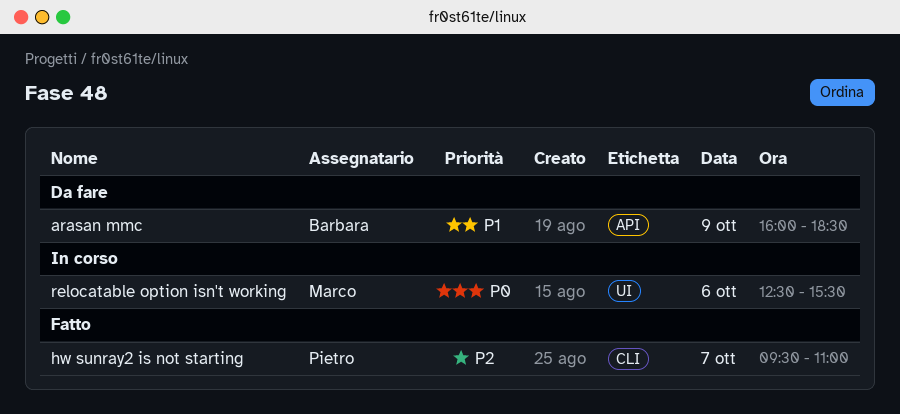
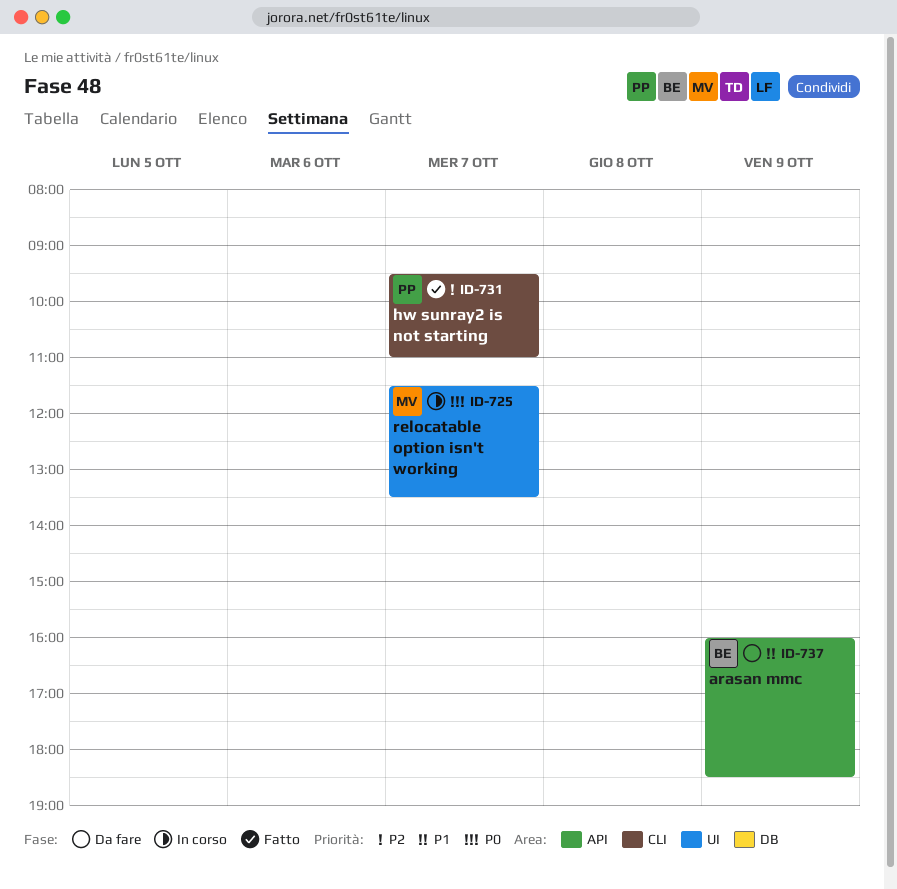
relocatable option isn't working, day: Oct 6 -> Oct 7
relocatable option isn't working, begins: 12:30 -> 11:30
relocatable option isn't working, ends: 15:30 -> 13:30

